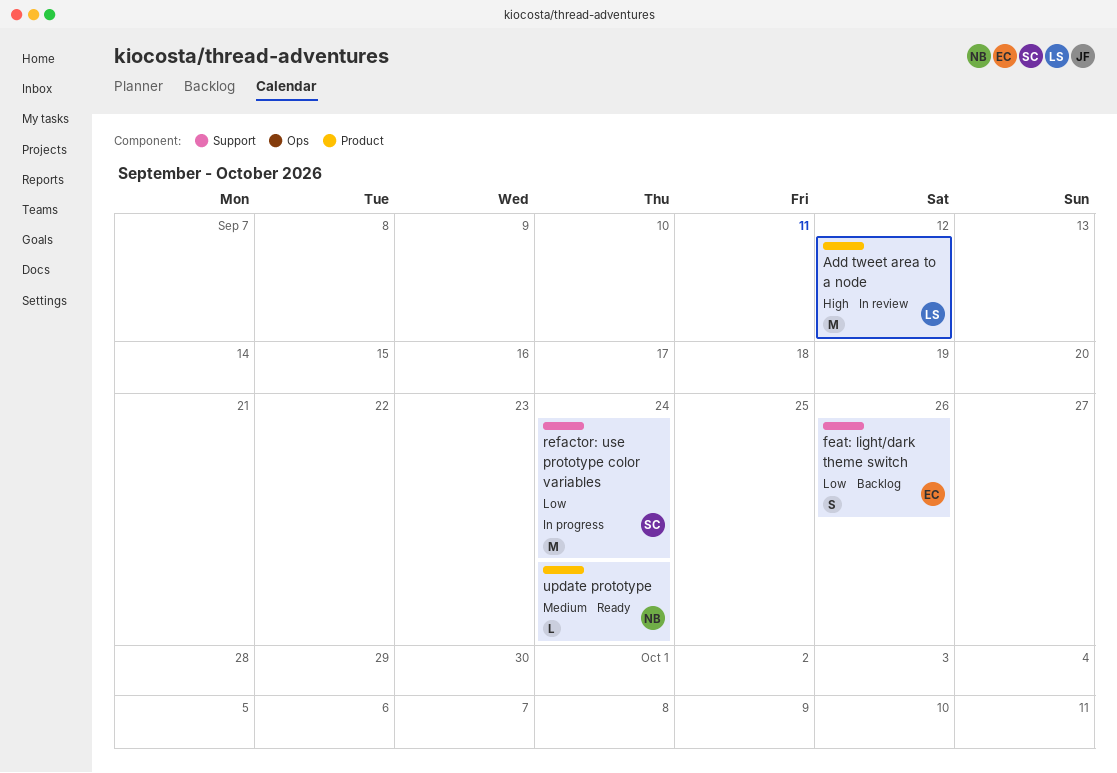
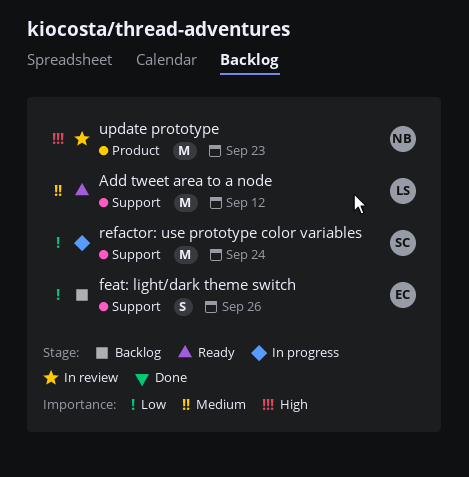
Add tweet area to a node, status: In review -> Ready
Add tweet area to a node, priority: High -> Medium
Add tweet area to a node, label: Product -> Support
update prototype, status: Ready -> In review
update prototype, priority: Medium -> High
update prototype, estimate: L -> M
update prototype, due: Sep 24 -> Sep 23

